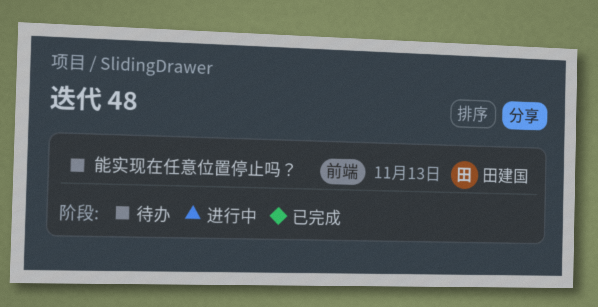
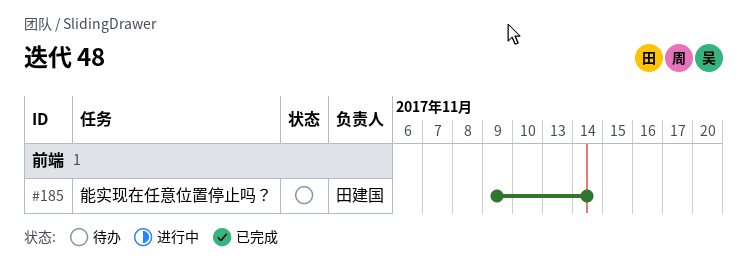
能实现在任意位置停止吗？, due: Nov 13 -> Nov 14

